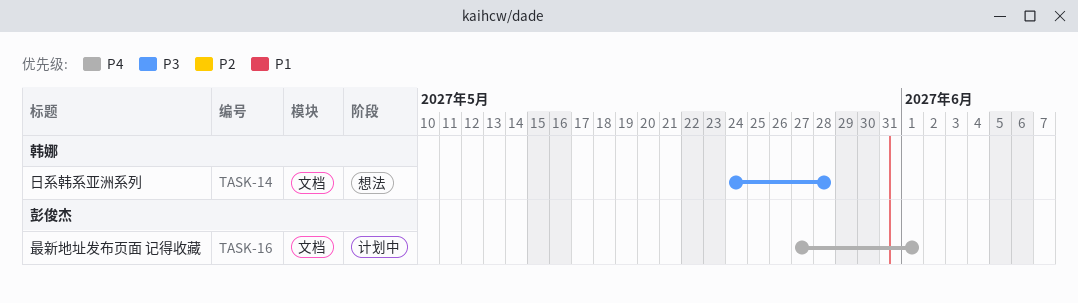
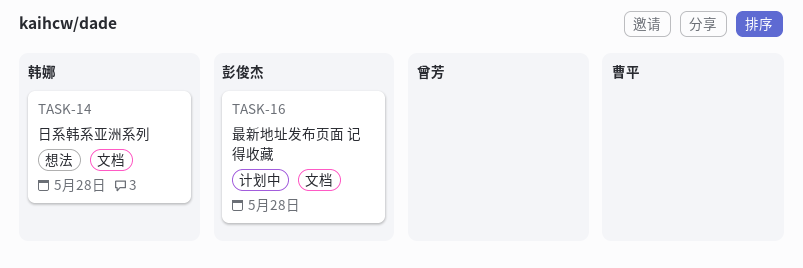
TASK-16, due: Jun 1 -> May 28

